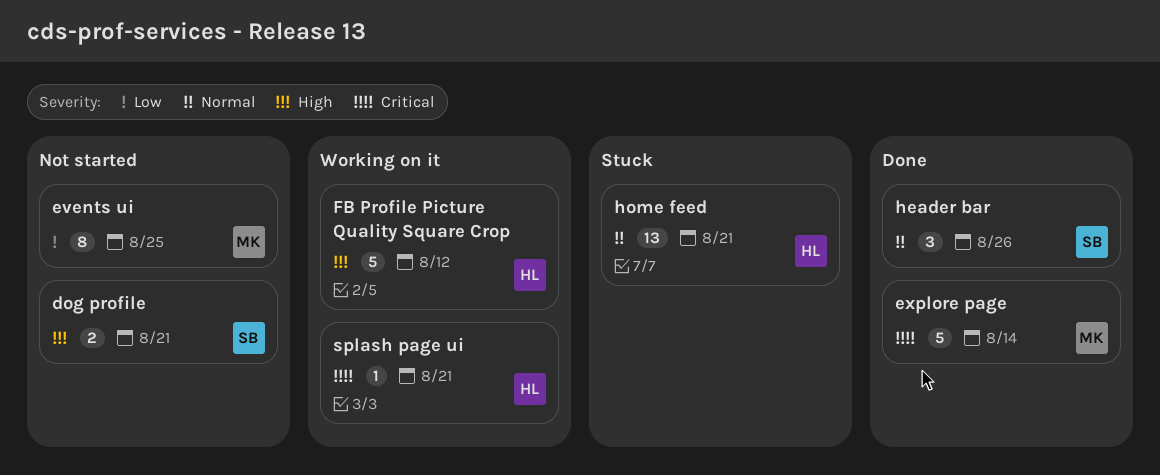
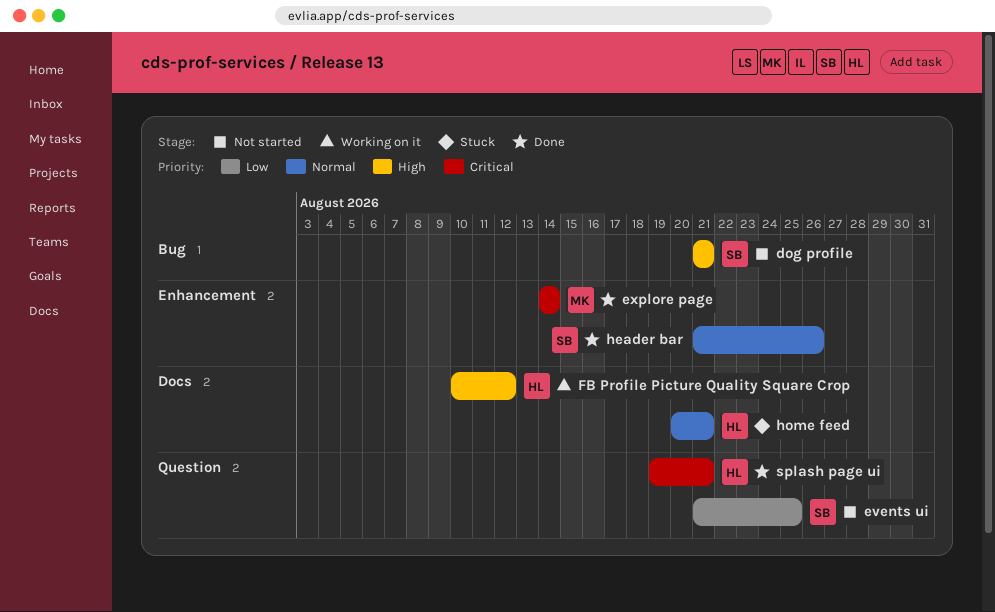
events ui, owner: MK -> SB
splash page ui, status: Working on it -> Done

